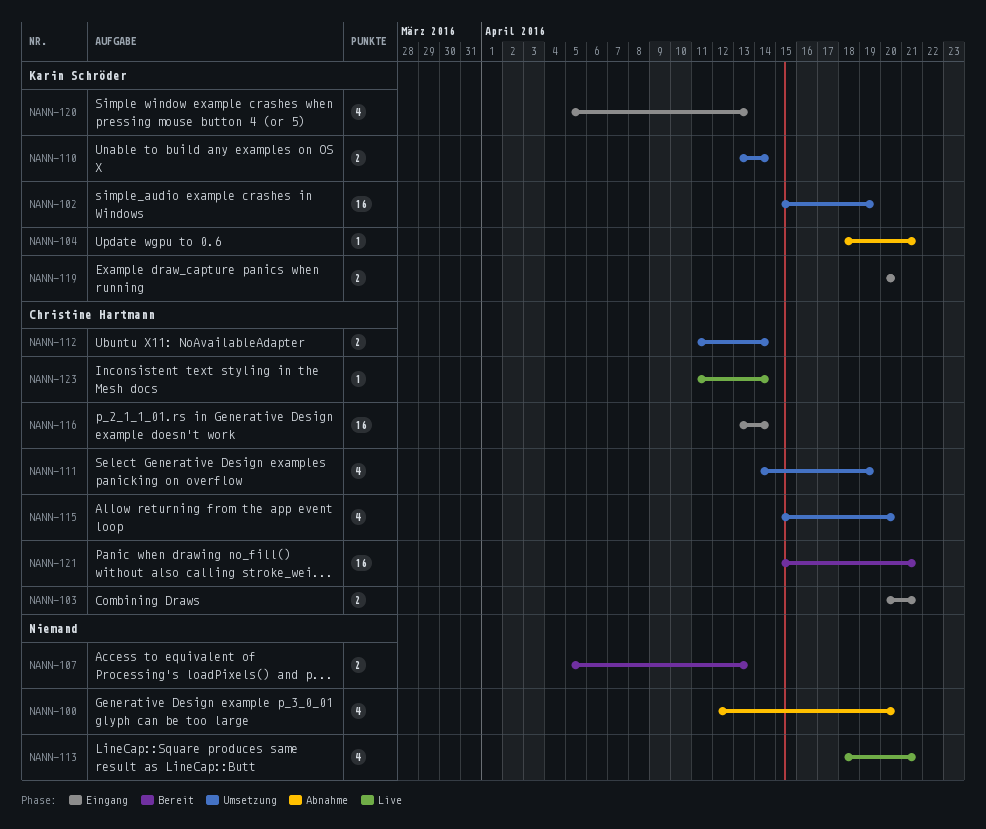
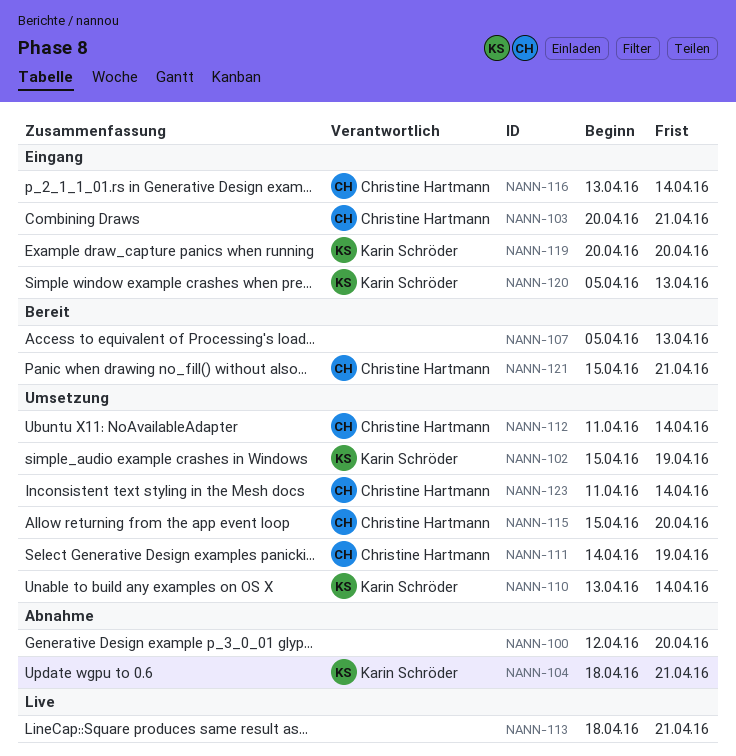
NANN-123, status: Live -> Umsetzung

